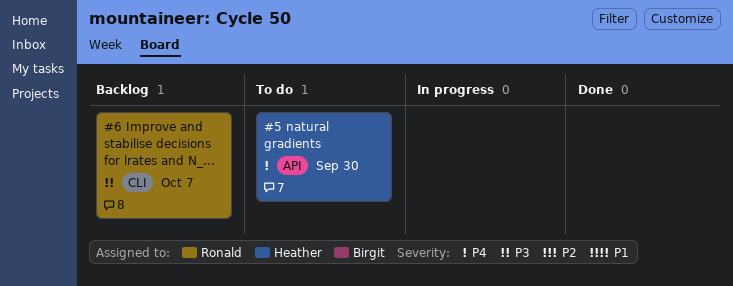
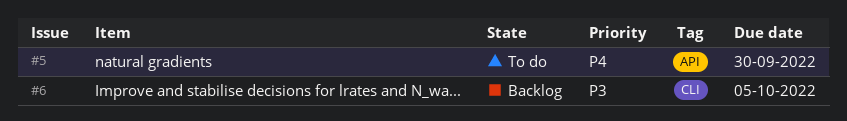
#6, due: Oct 7 -> Oct 5

